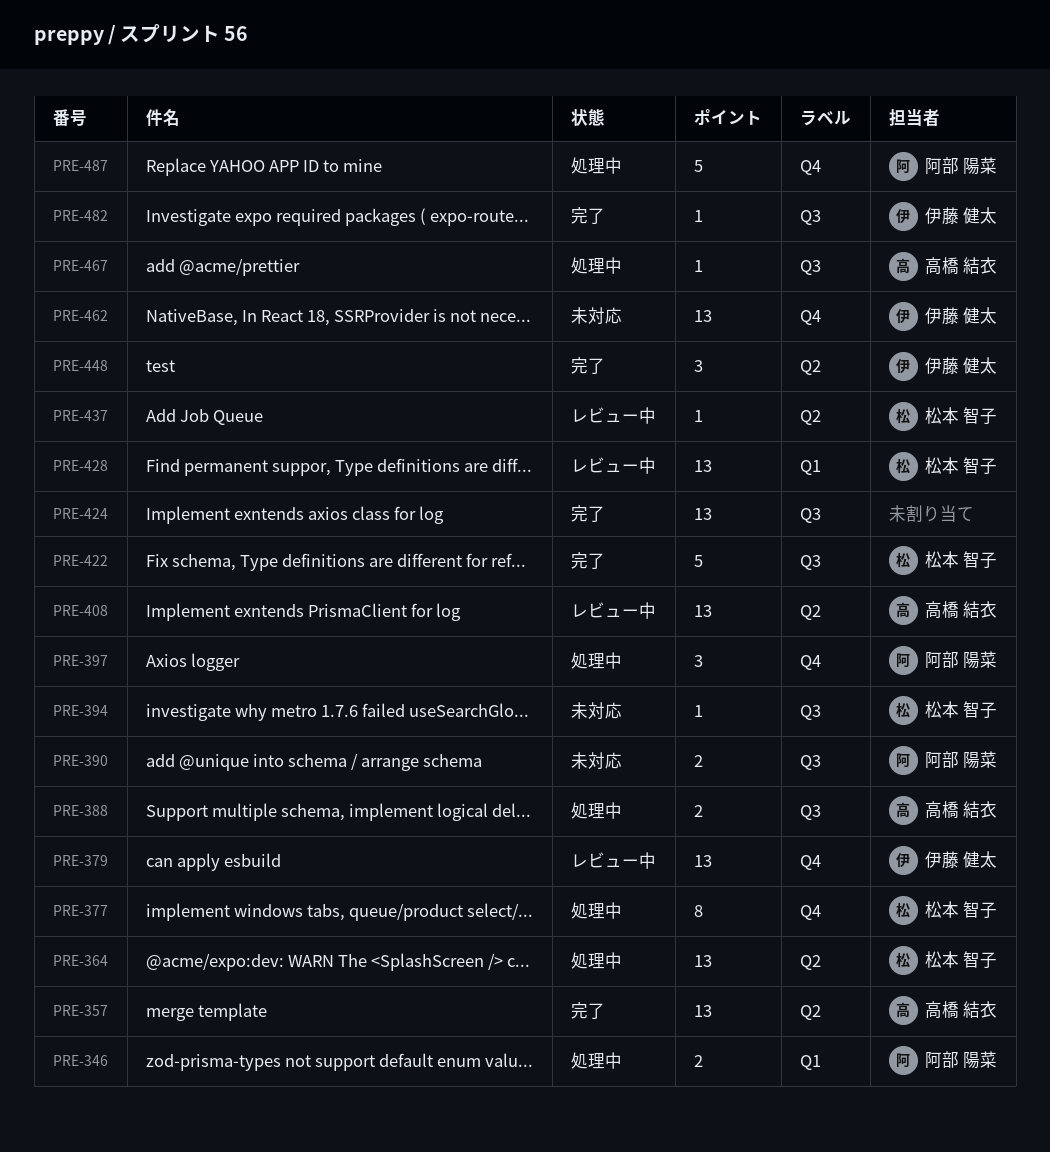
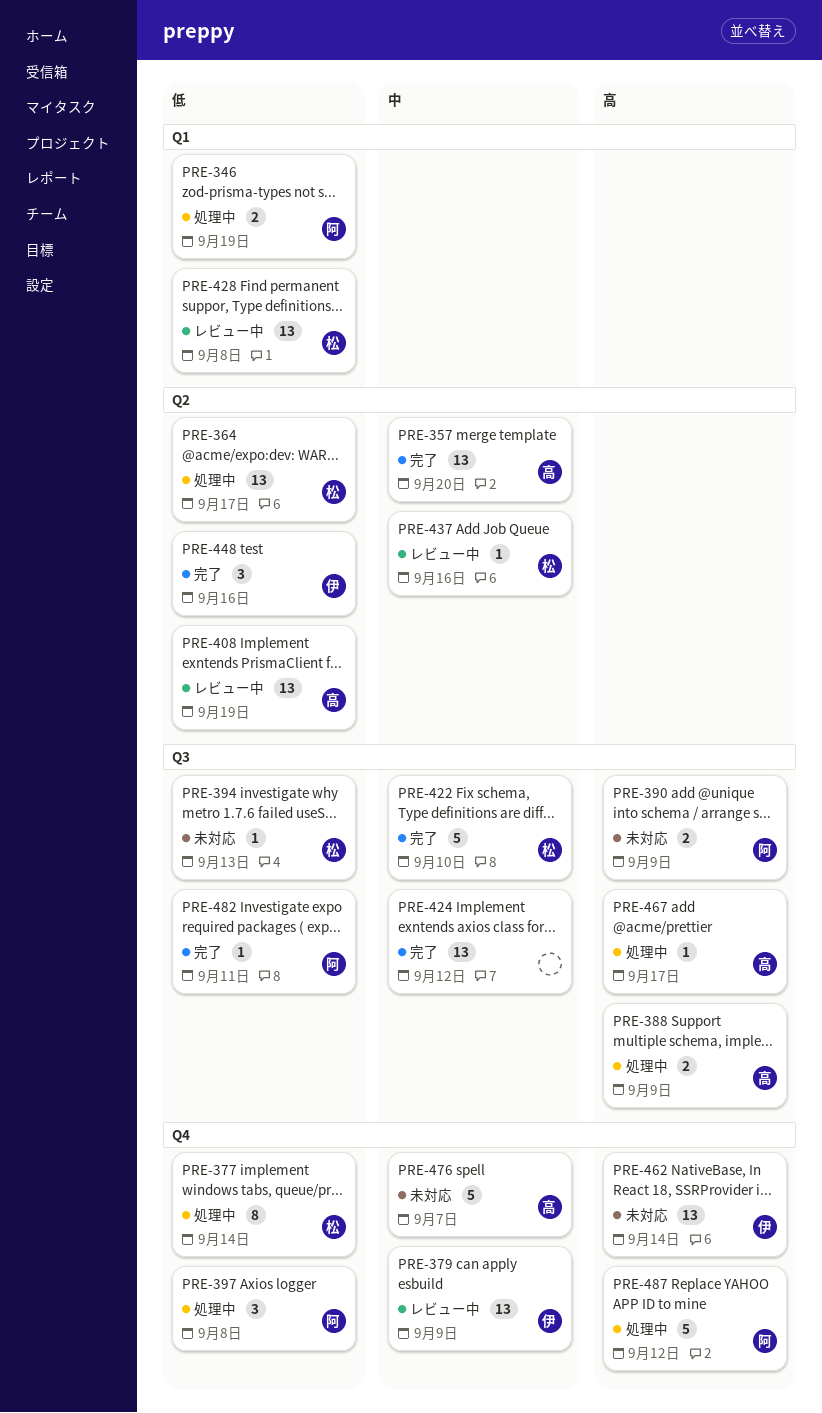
PRE-476: none -> present
PRE-482, owner: 伊藤 健太 -> 阿部 陽菜

